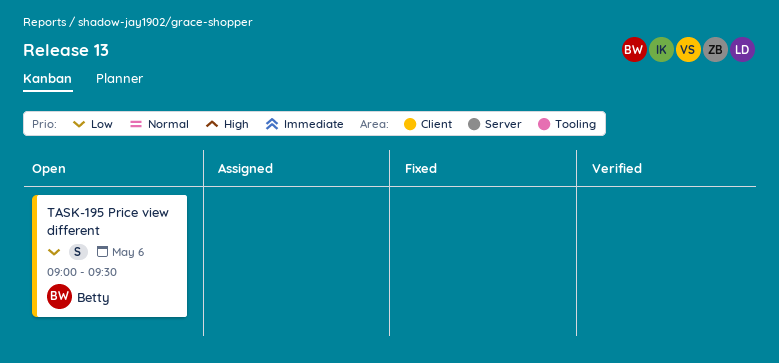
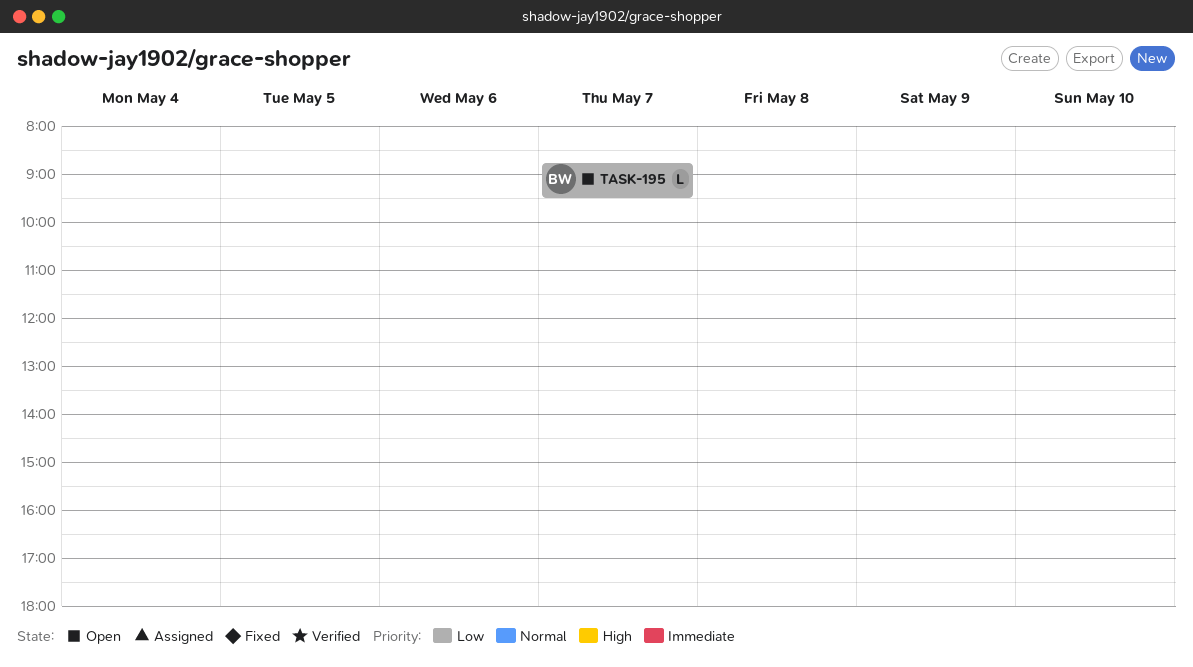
TASK-195, estimate: S -> L
TASK-195, day: May 6 -> May 7
TASK-195, begins: 09:00 -> 08:45

